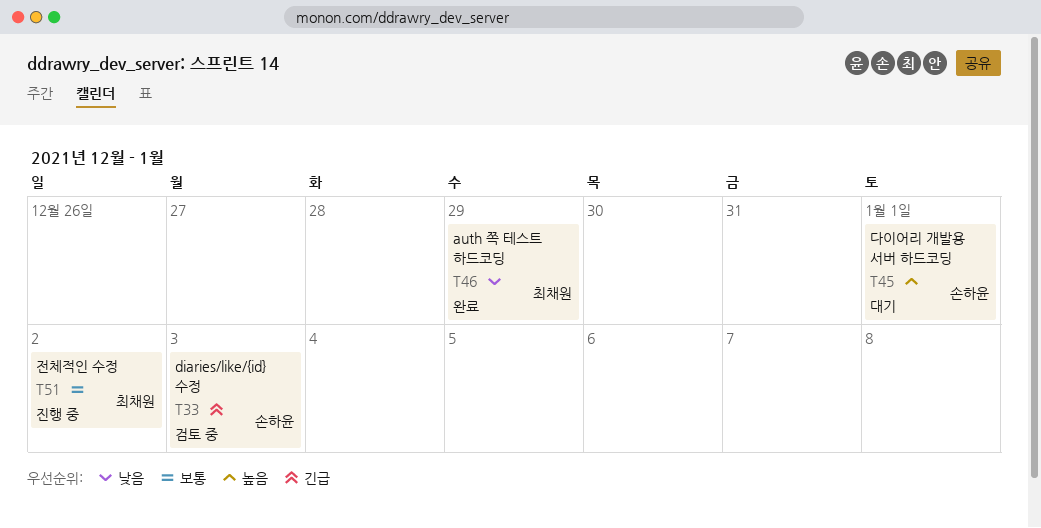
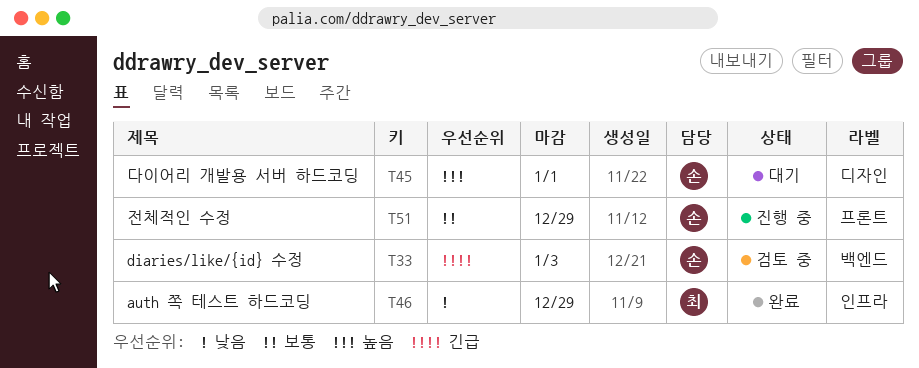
T51, owner: 최채원 -> 손하윤
T51, due: Jan 2 -> Dec 29

